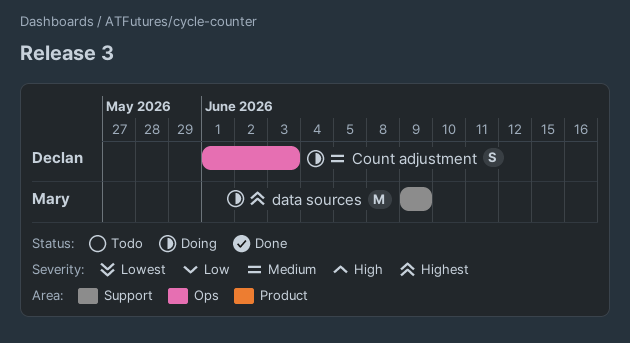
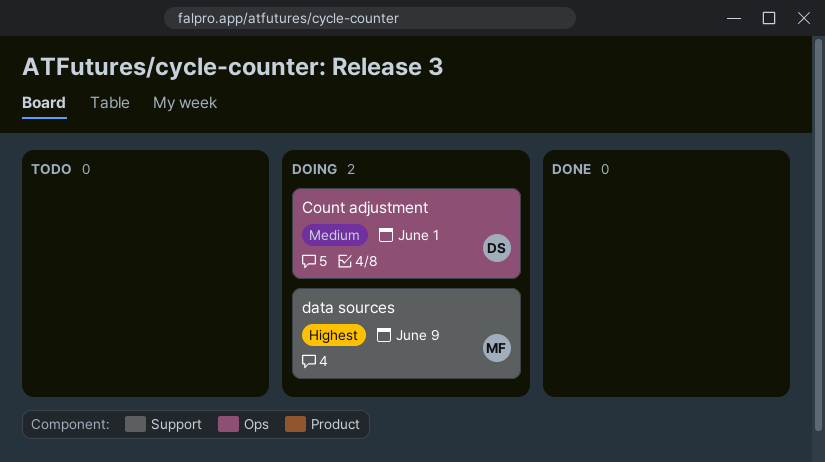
Count adjustment, due: Jun 3 -> Jun 1

